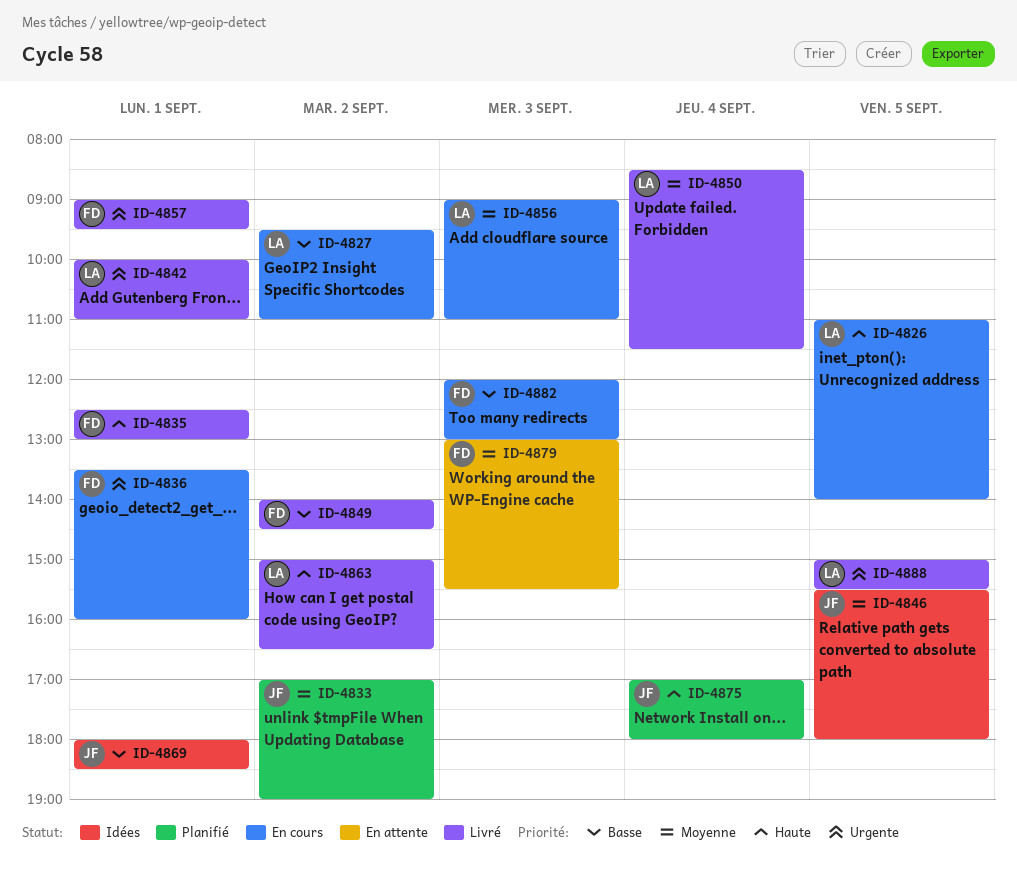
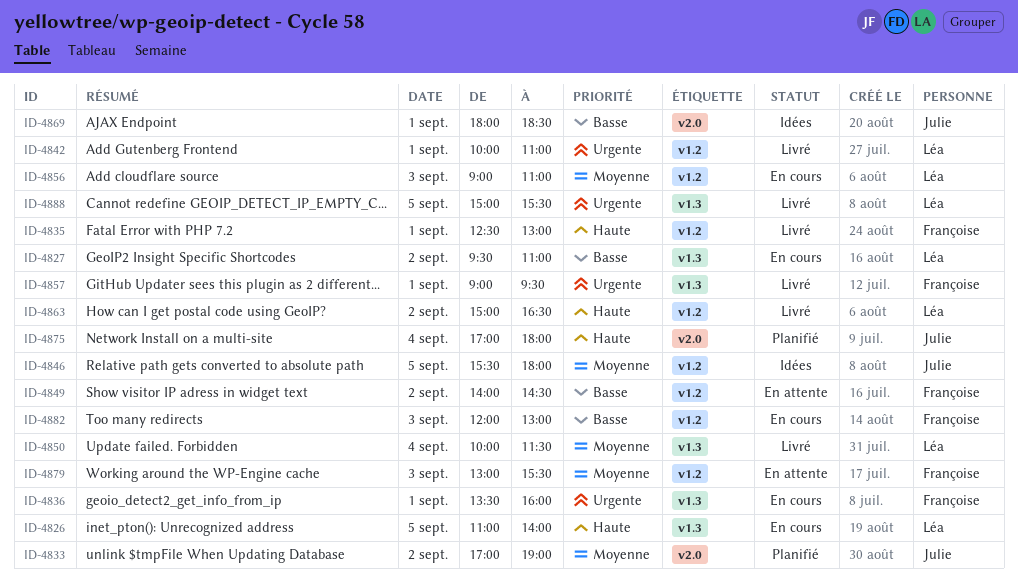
ID-4849, status: Livré -> En attente
ID-4850, begins: 08:30 -> 10:00

